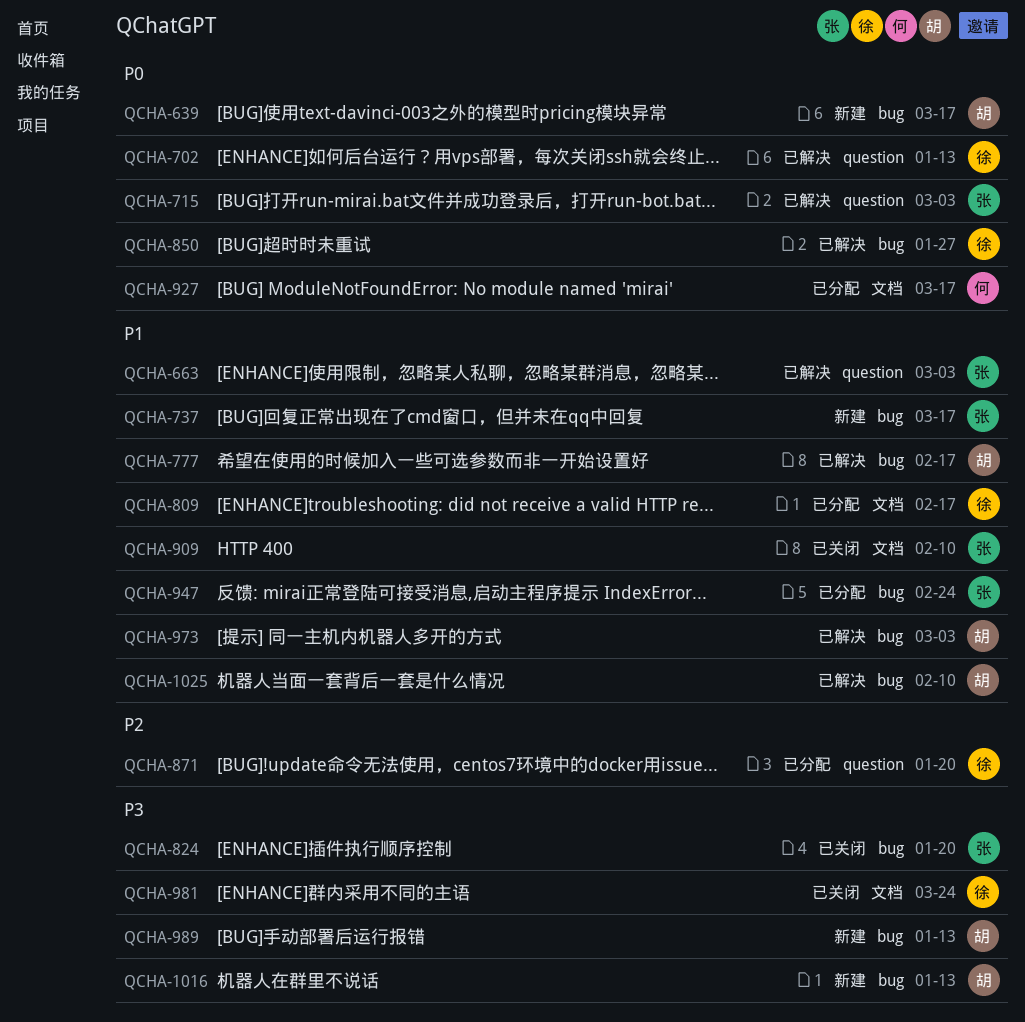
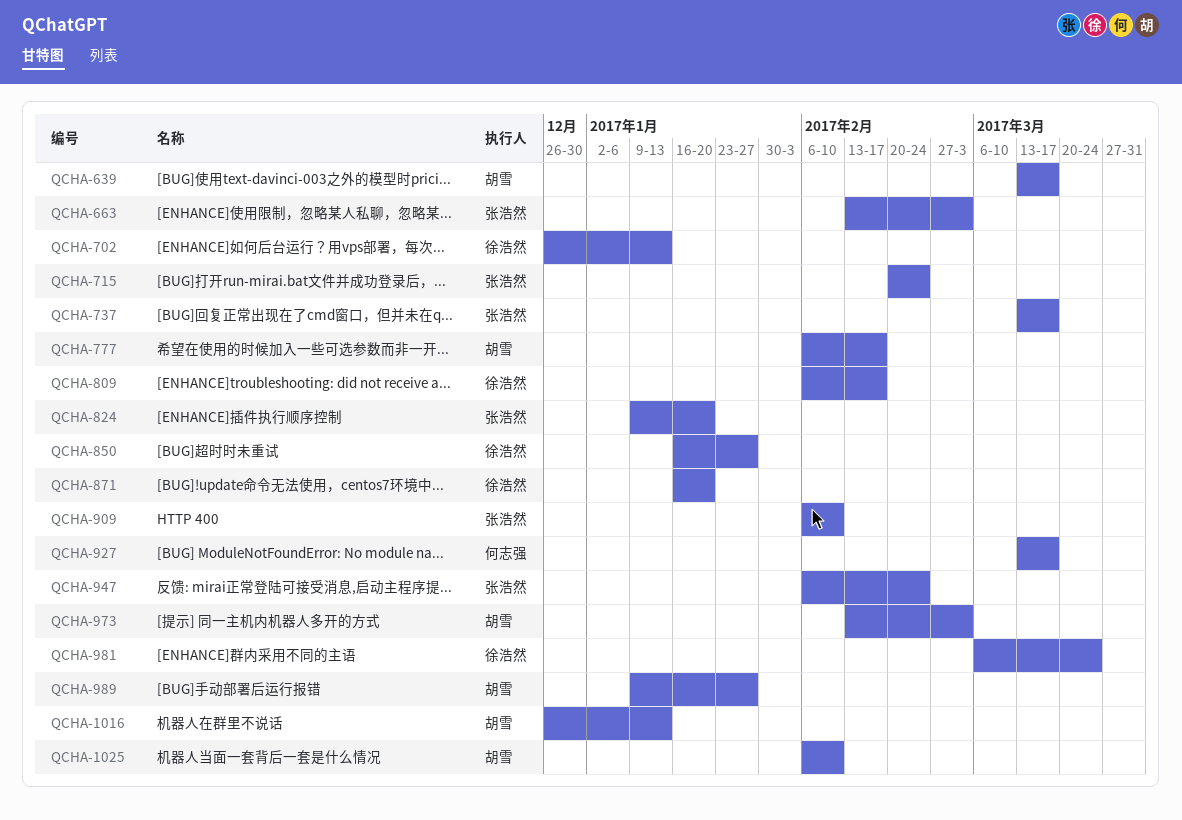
QCHA-715, due: Mar 3 -> Feb 24
QCHA-989, due: Jan 13 -> Jan 27

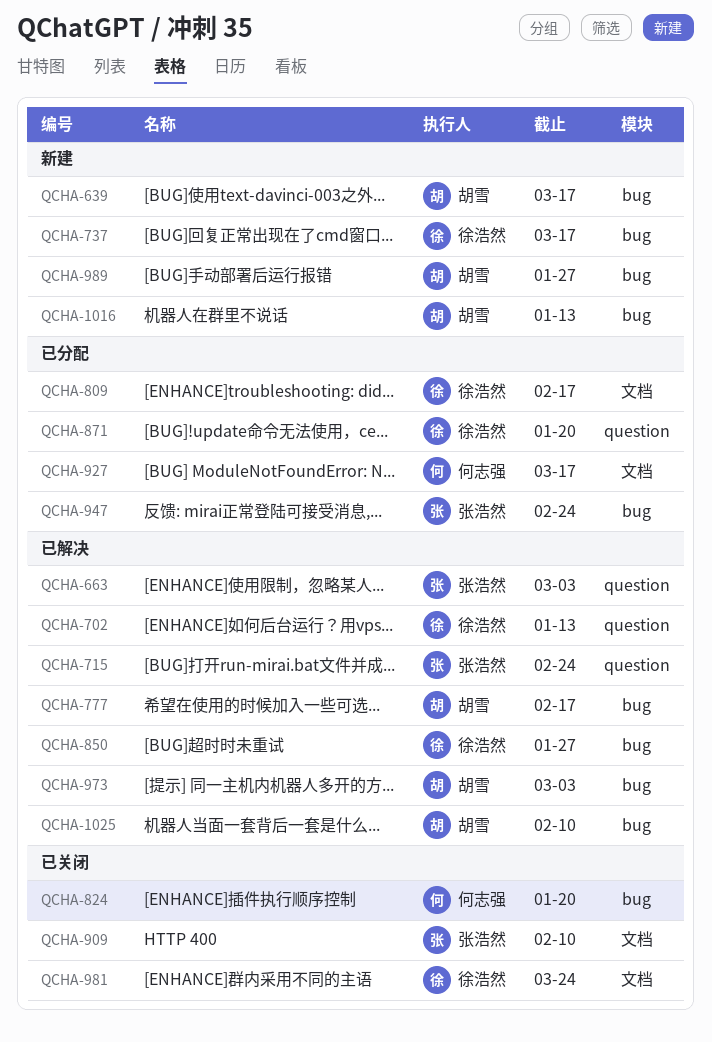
QCHA-737, owner: 张浩然 -> 徐浩然
QCHA-824, owner: 张浩然 -> 何志强

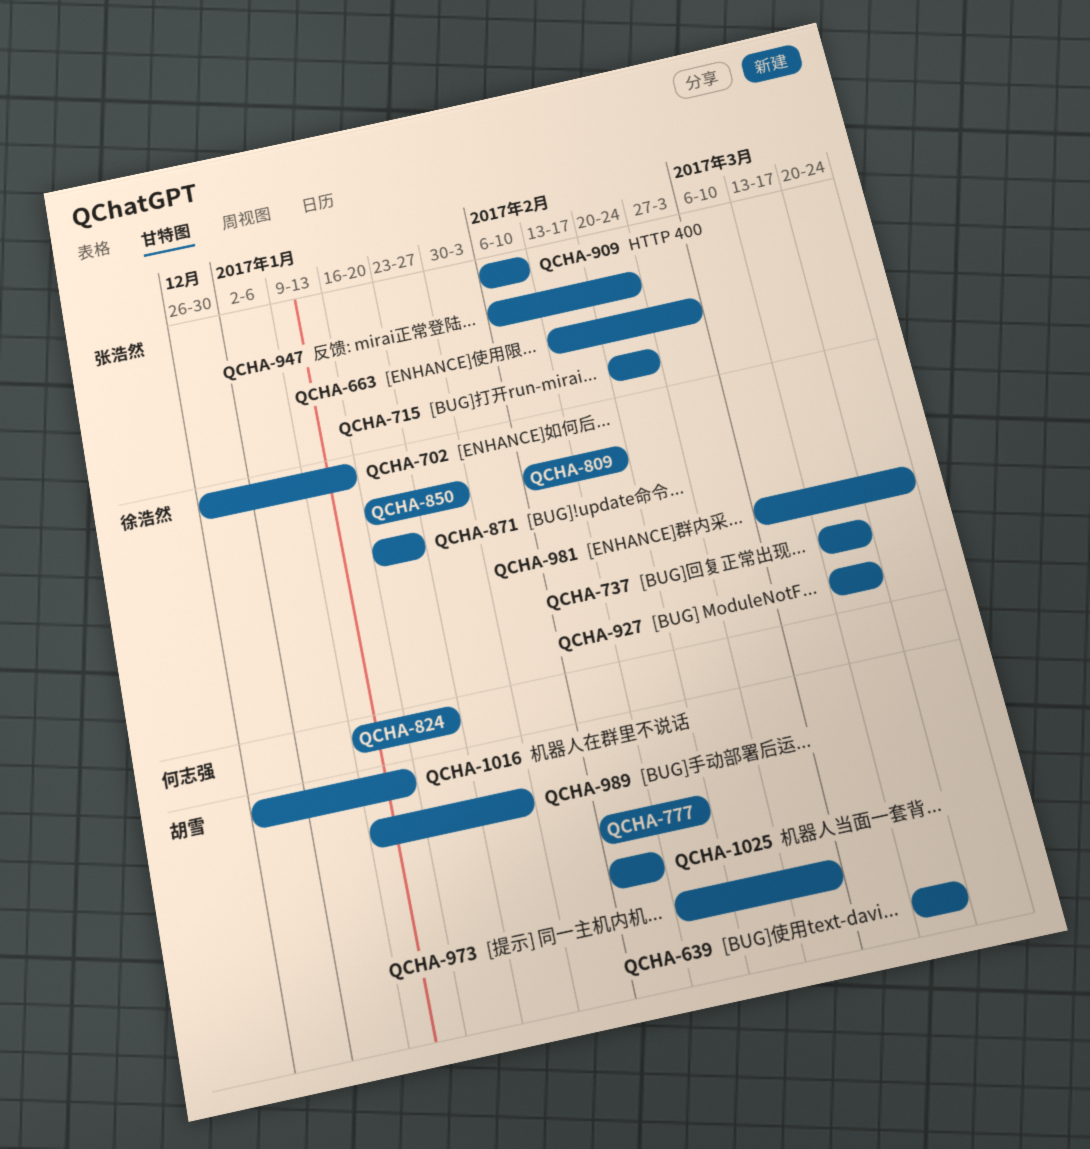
QCHA-927, owner: 何志强 -> 徐浩然

